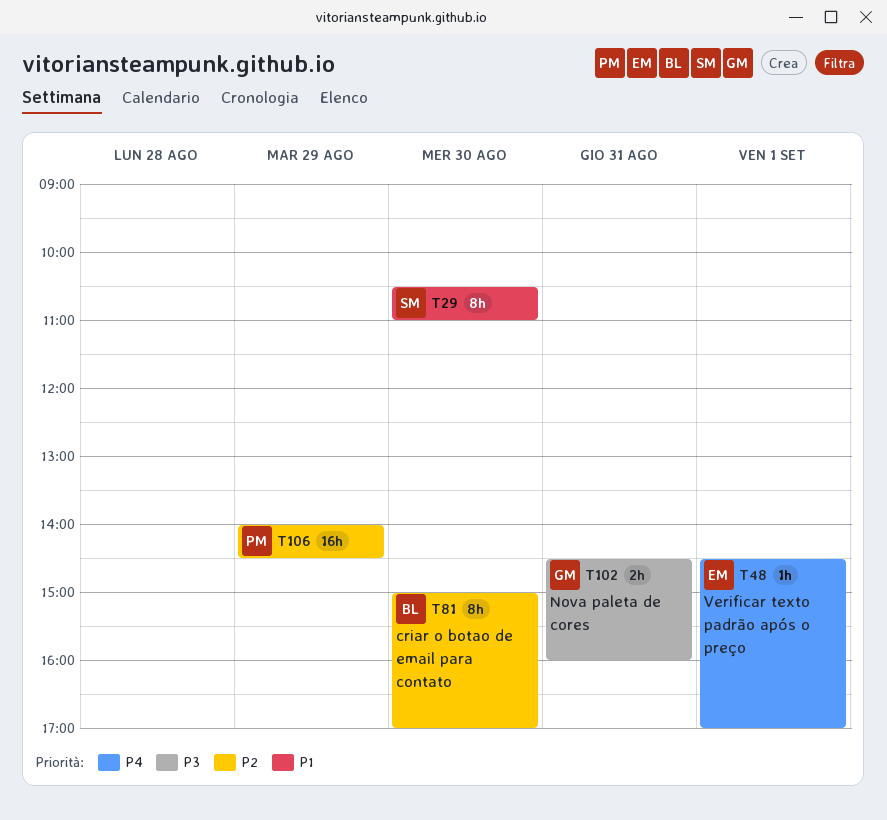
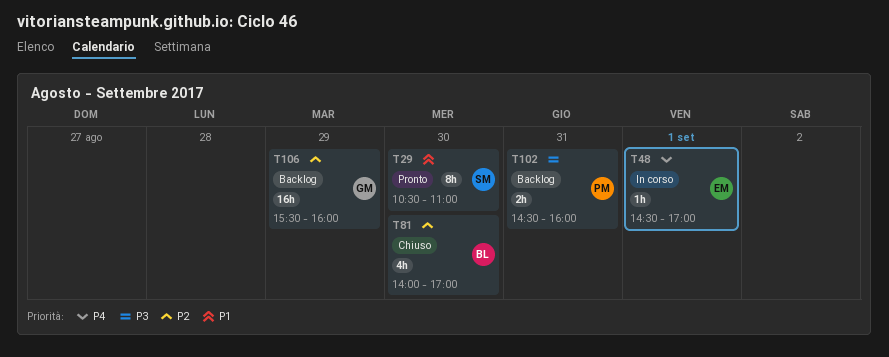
T81, estimate: 8h -> 4h
T81, begins: 15:00 -> 14:00
T102, owner: GM -> PM
T106, owner: PM -> GM
T106, begins: 14:00 -> 15:30
T106, ends: 14:30 -> 16:00

